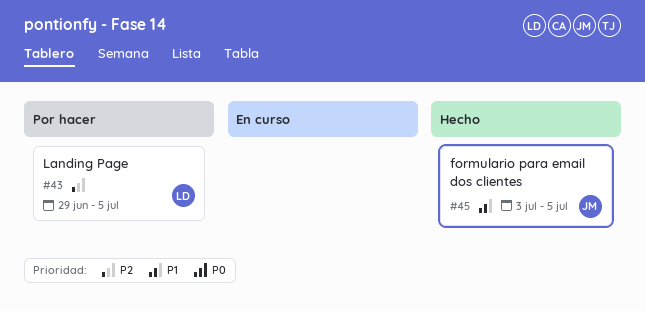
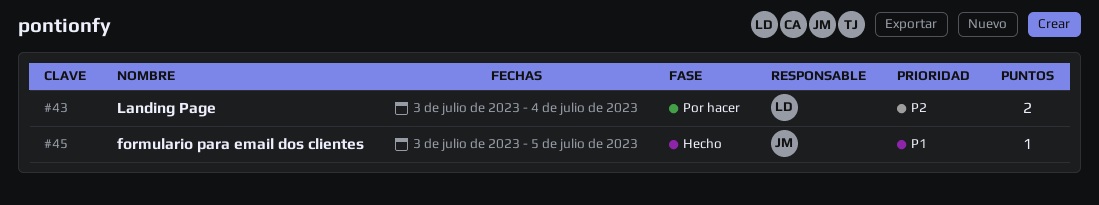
#43, start: Jun 29 -> Jul 3
#43, due: Jul 5 -> Jul 4

